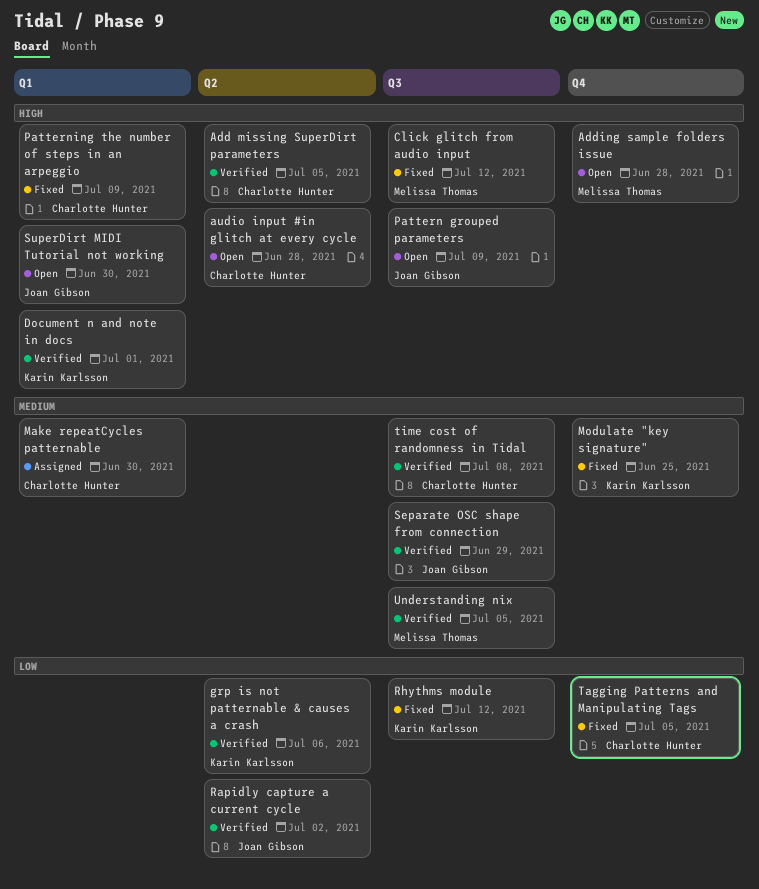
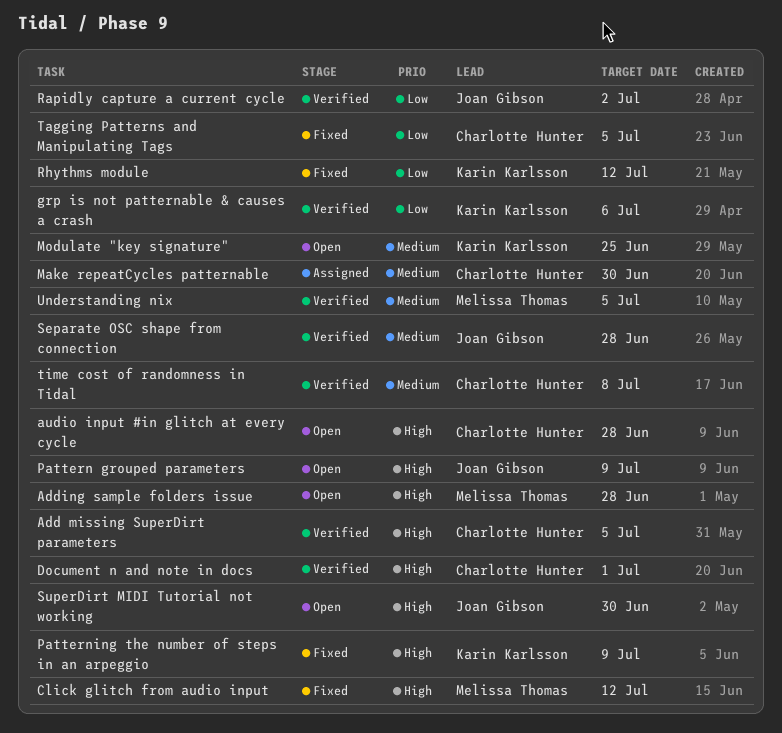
Document n and note in docs, owner: Karin Karlsson -> Charlotte Hunter
Modulate "key signature", status: Fixed -> Open
Patterning the number of steps in an arpeggio, owner: Charlotte Hunter -> Karin Karlsson
Separate OSC shape from connection, due: Jun 29 -> Jun 28

